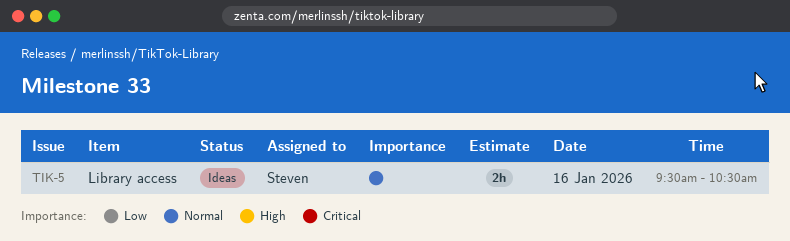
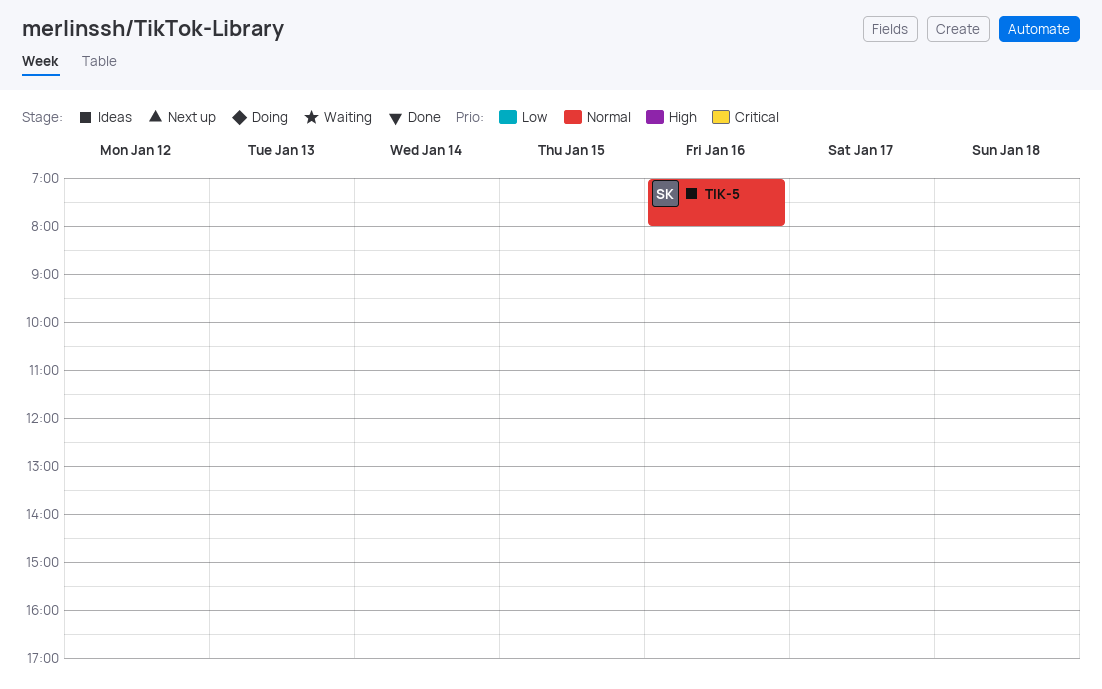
TIK-5, begins: 09:30 -> 07:00
TIK-5, ends: 10:30 -> 08:00

